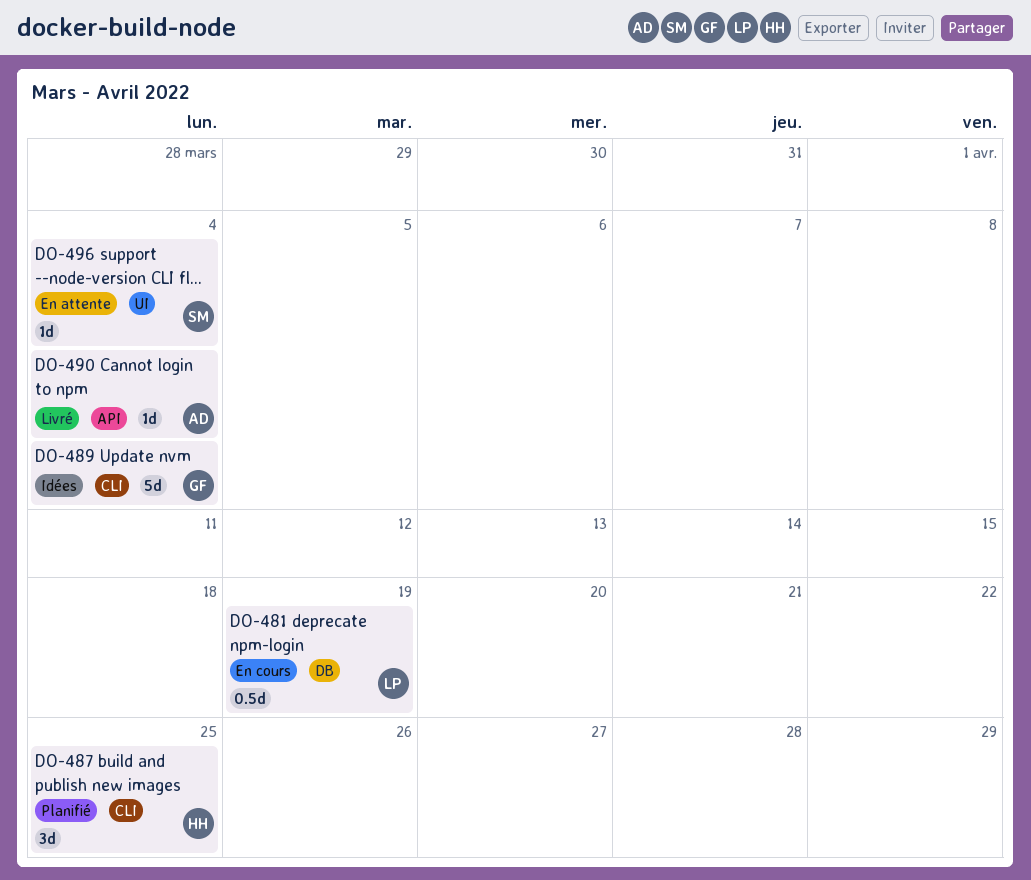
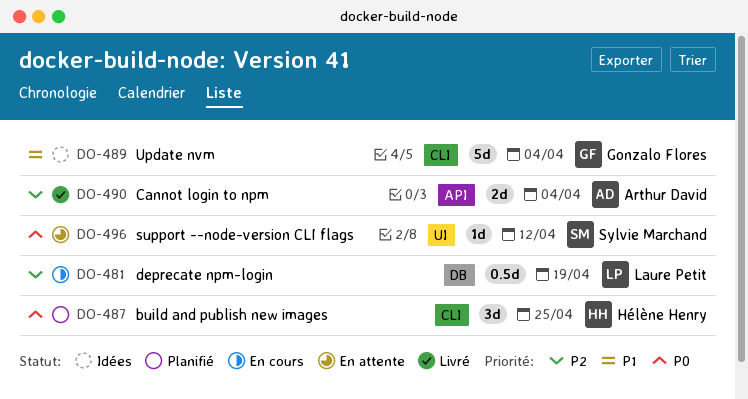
DO-490, estimate: 1d -> 2d
DO-496, due: Apr 4 -> Apr 12

